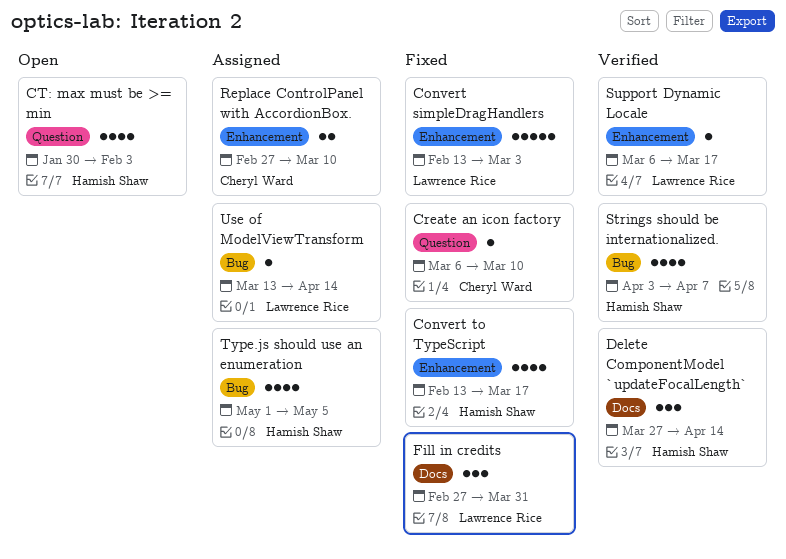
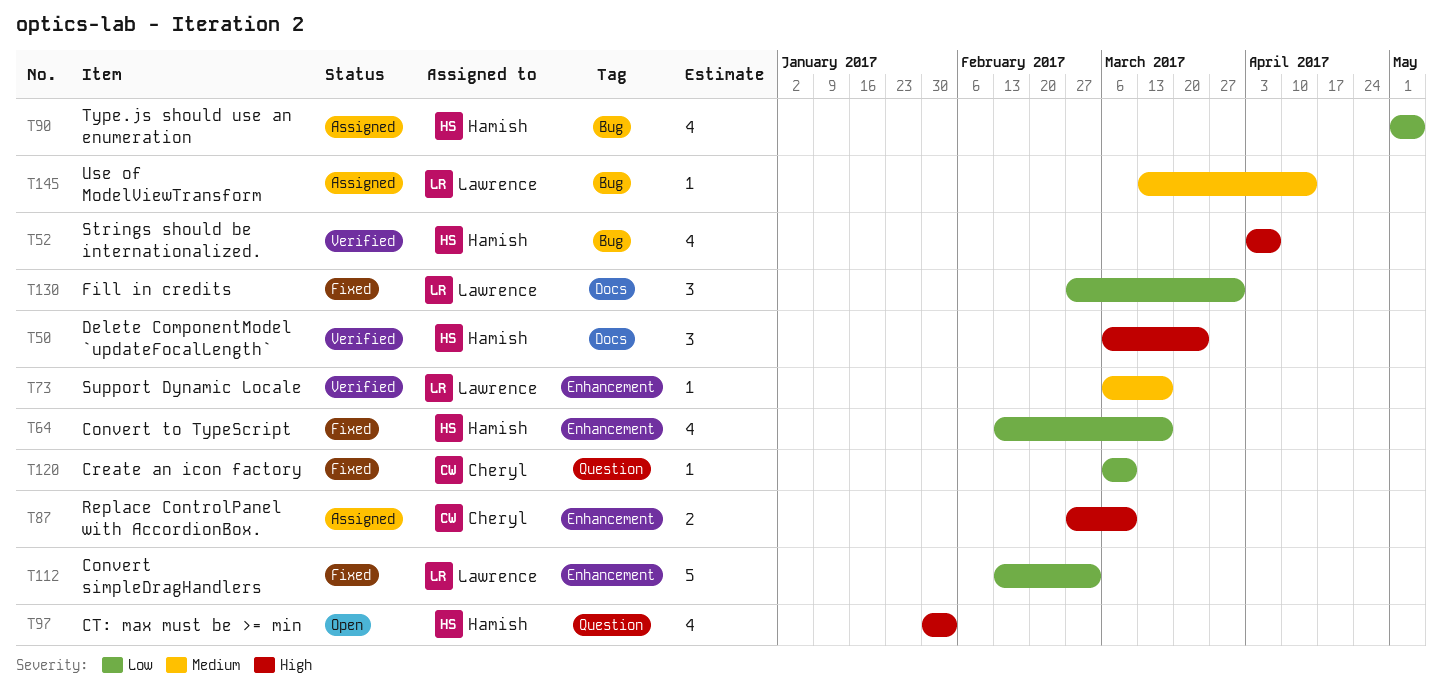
Delete ComponentModel `updateFocalLength`, start: Mar 27 -> Mar 6
Delete ComponentModel `updateFocalLength`, due: Apr 14 -> Mar 24

